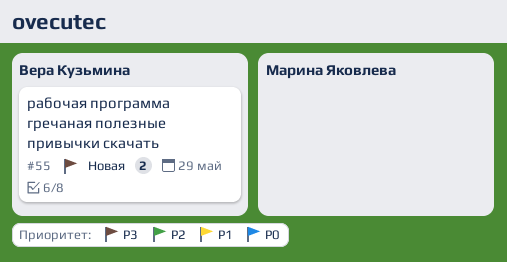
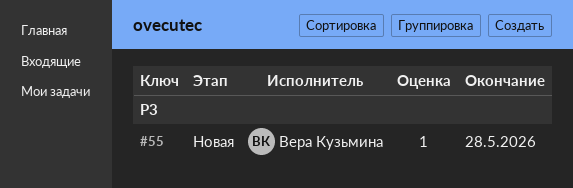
#55, estimate: 2 -> 1
#55, due: May 29 -> May 28

